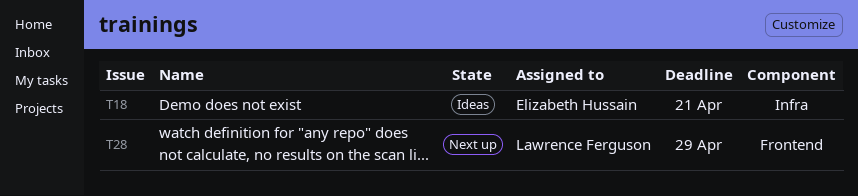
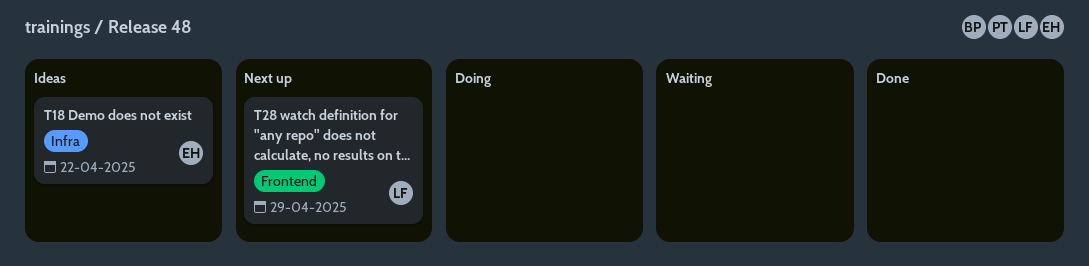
T18, due: Apr 21 -> Apr 22

